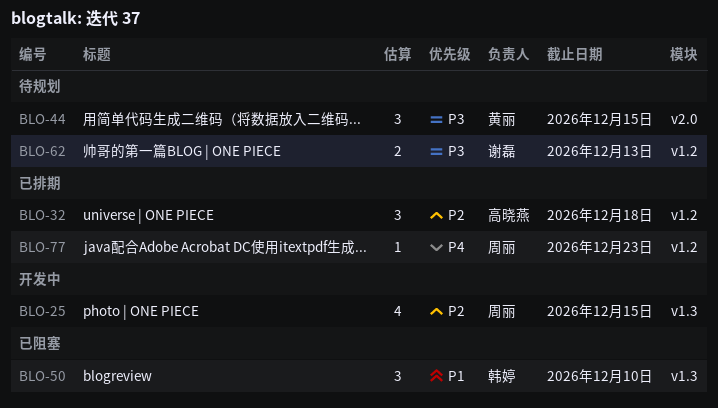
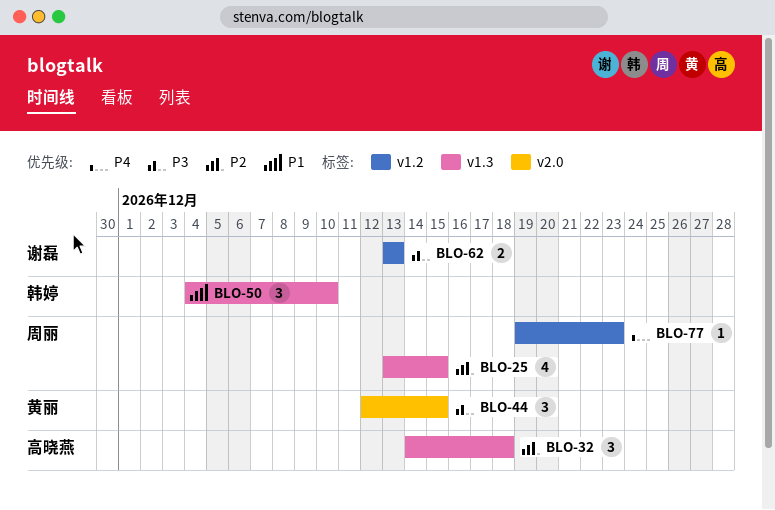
BLO-32, label: v1.2 -> v1.3

